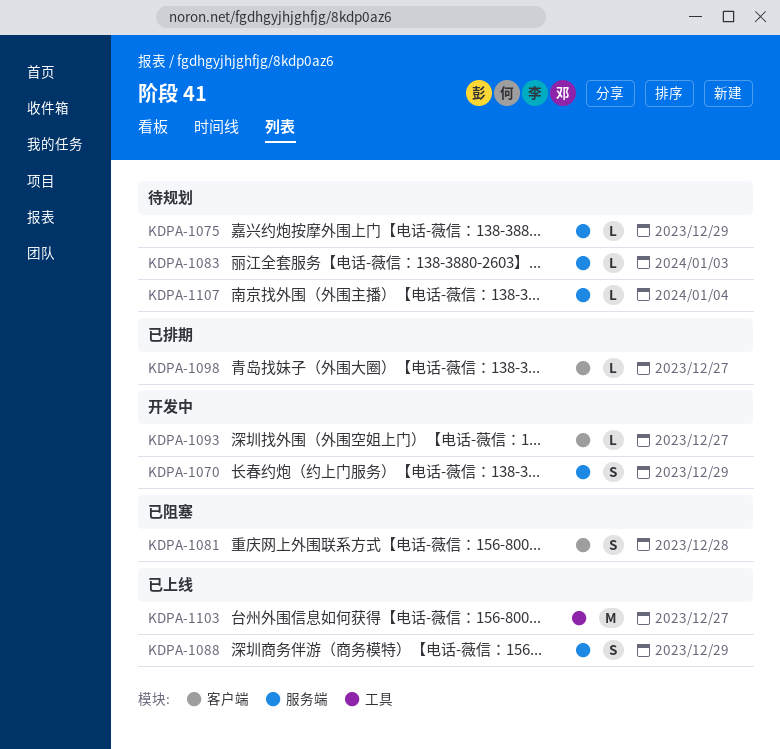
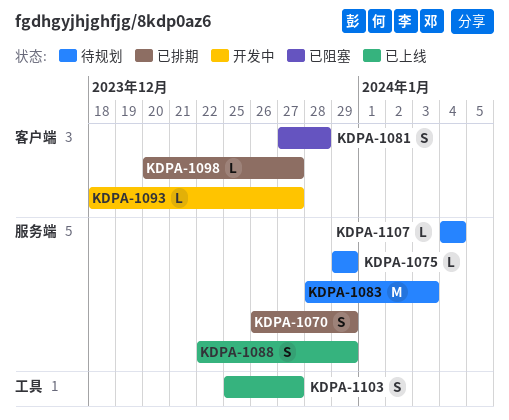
KDPA-1070, status: 开发中 -> 已排期
KDPA-1083, estimate: L -> M
KDPA-1103, estimate: M -> S

